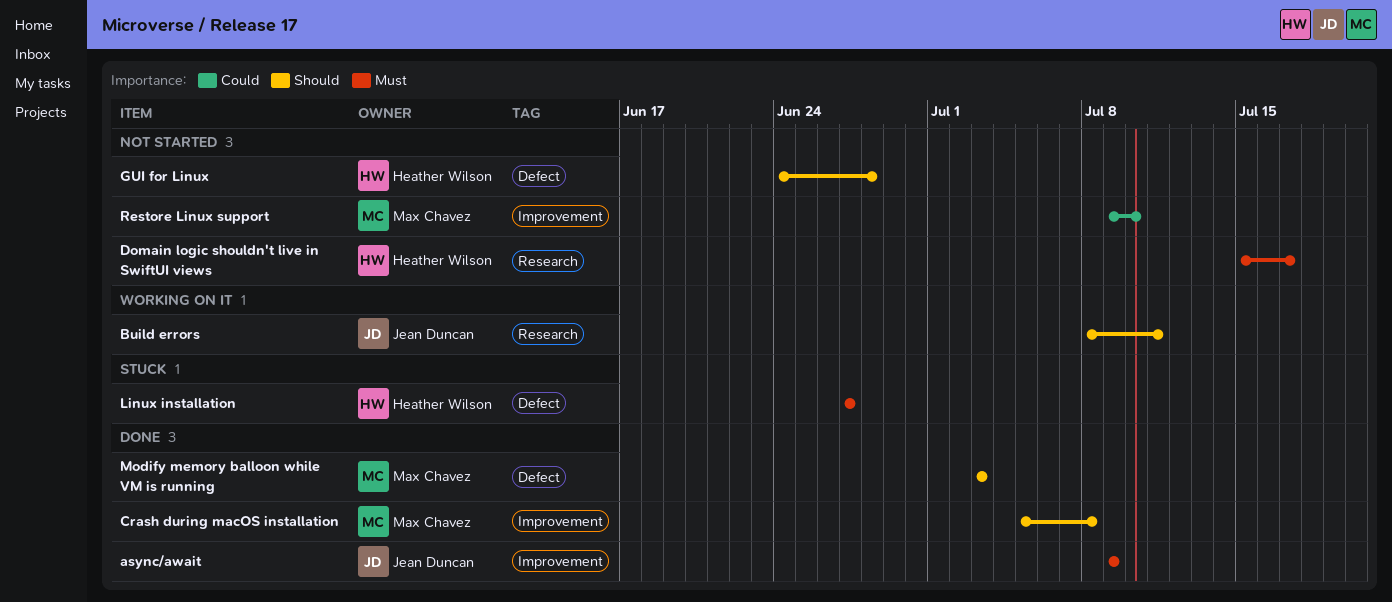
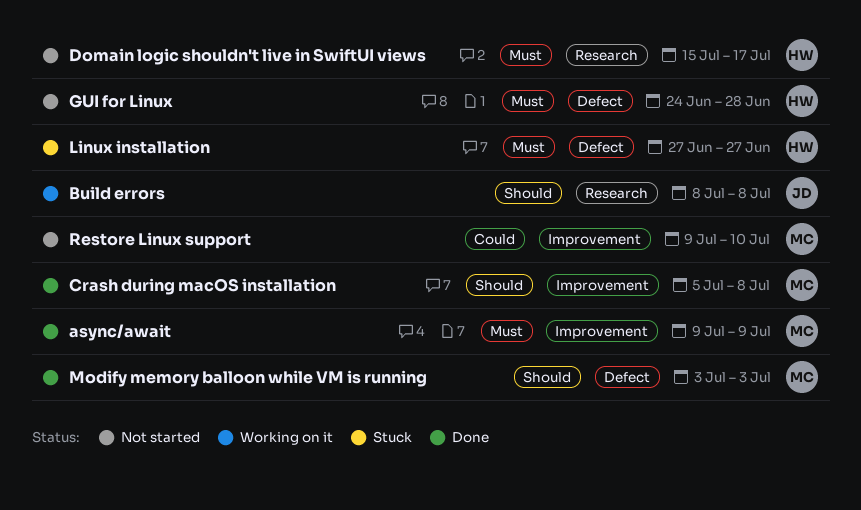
async/await, owner: Jean Duncan -> Max Chavez
Build errors, due: Jul 11 -> Jul 8
GUI for Linux, priority: Should -> Must

